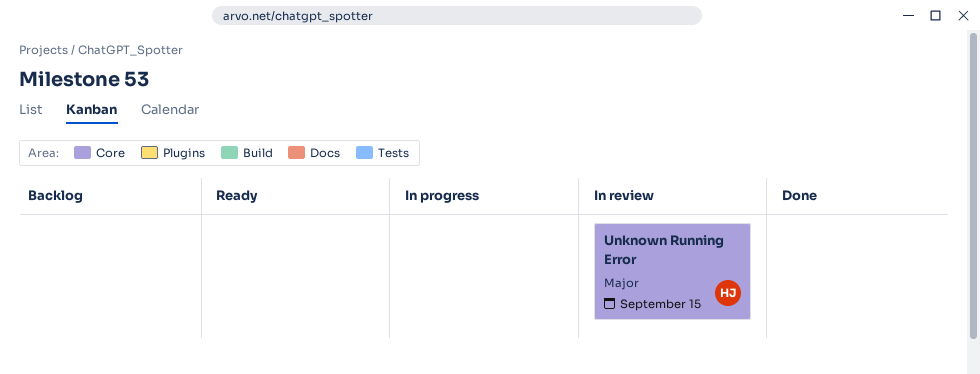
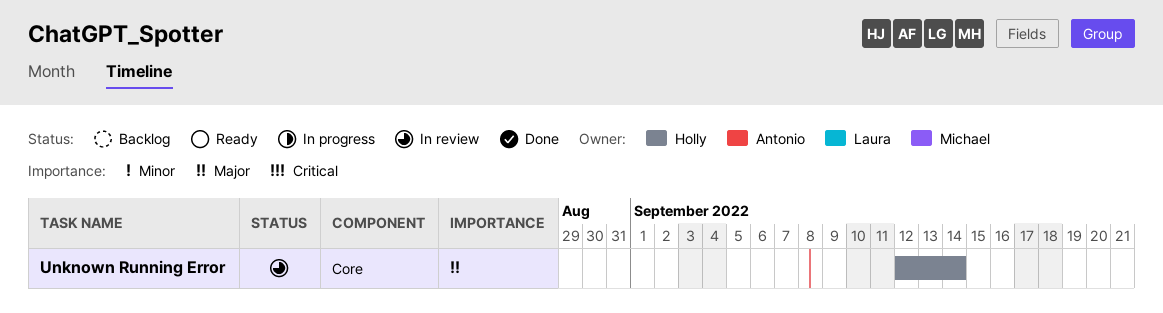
Unknown Running Error, due: Sep 15 -> Sep 14

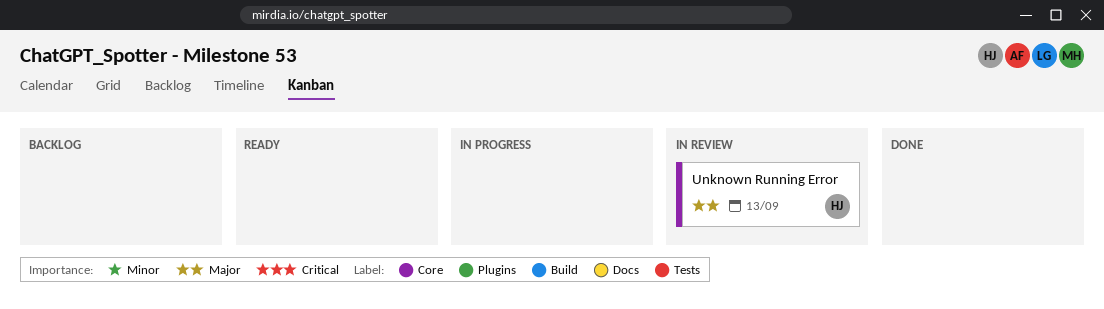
Unknown Running Error, due: Sep 14 -> Sep 13

